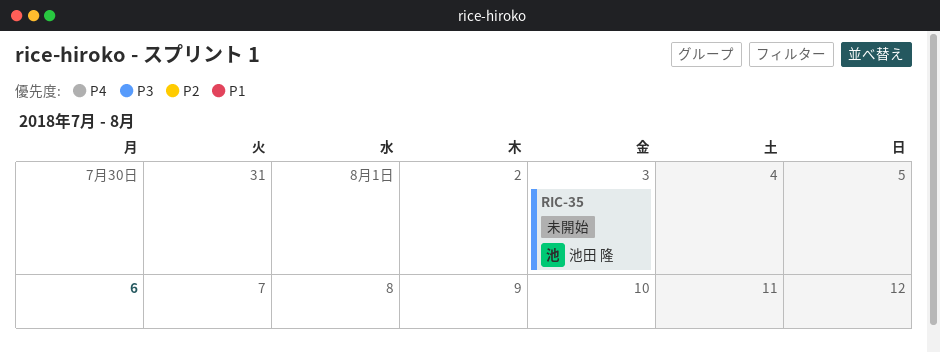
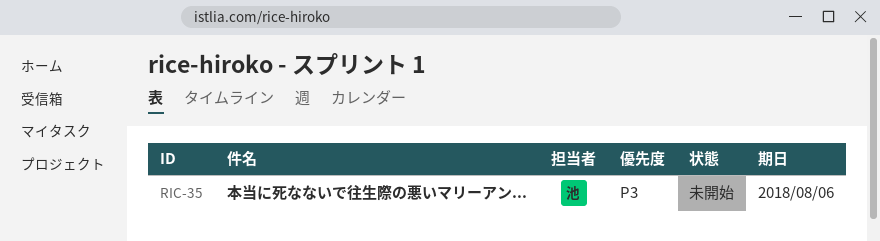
RIC-35, due: Aug 3 -> Aug 6

